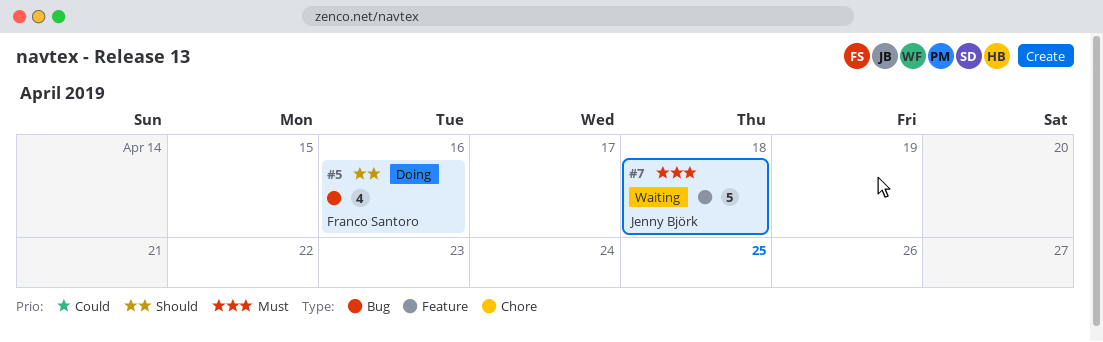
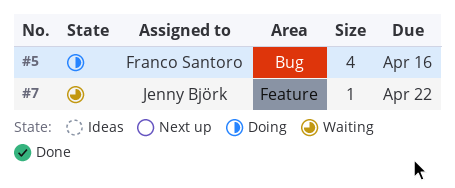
#7, estimate: 5 -> 1
#7, due: Apr 18 -> Apr 22

